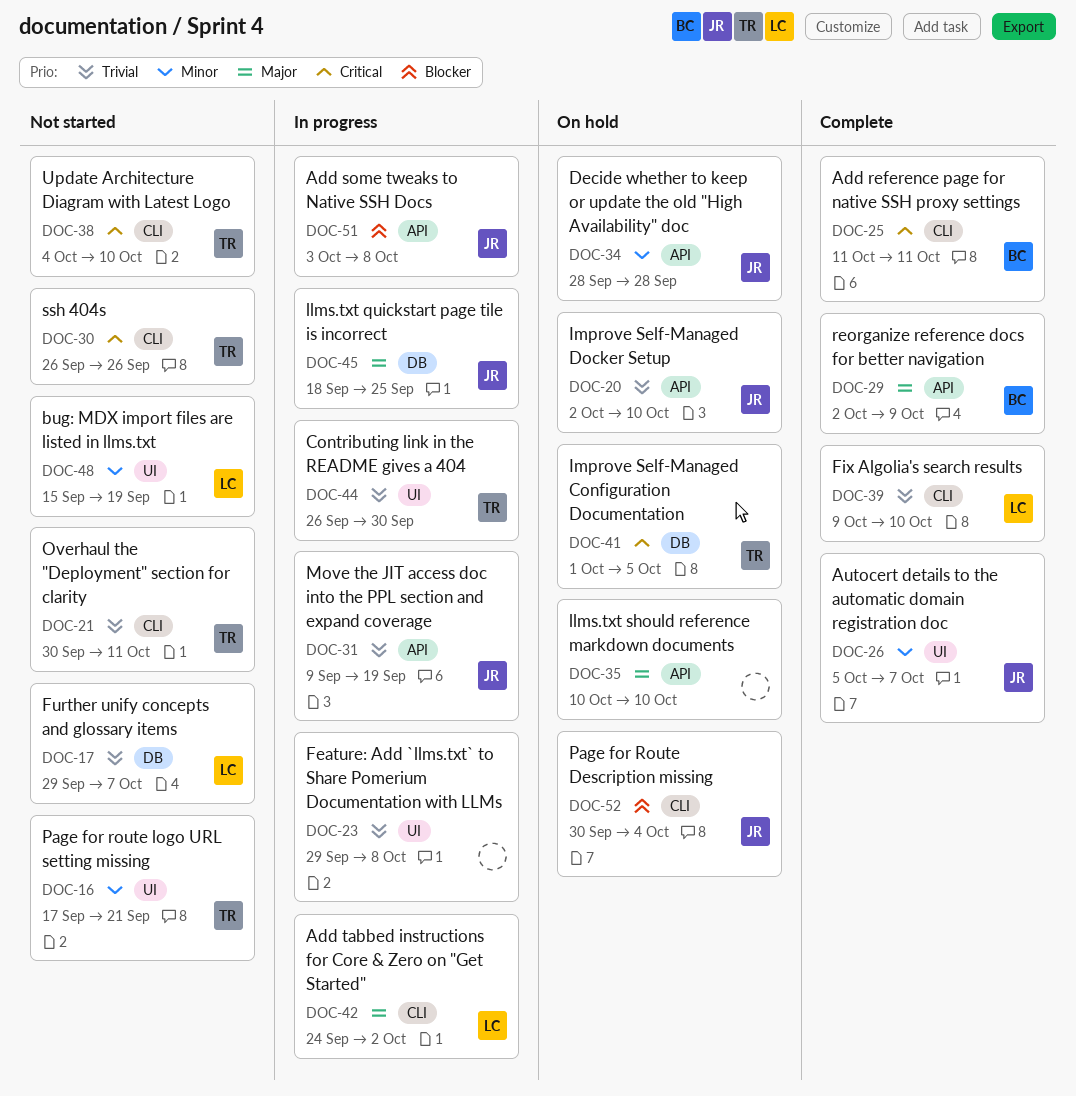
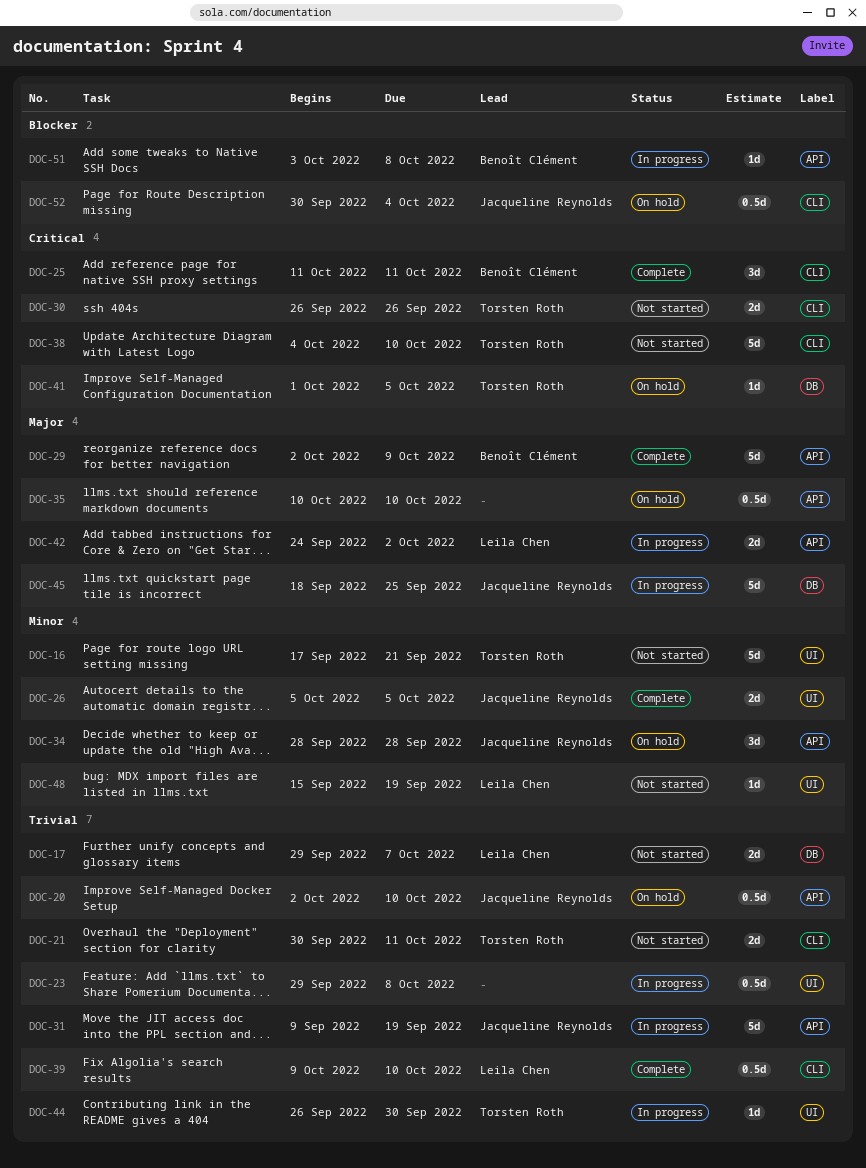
DOC-26, due: Oct 7 -> Oct 5
DOC-42, label: CLI -> API
DOC-51, owner: Jacqueline Reynolds -> Benoît Clément

